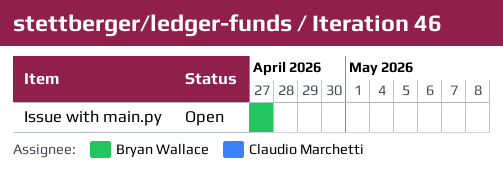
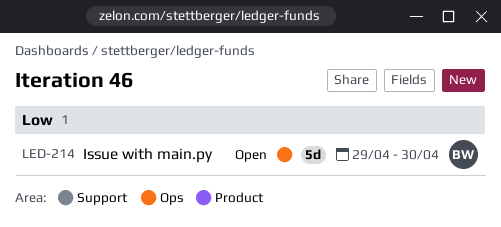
Issue with main.py, start: Apr 27 -> Apr 29
Issue with main.py, due: Apr 27 -> Apr 30

